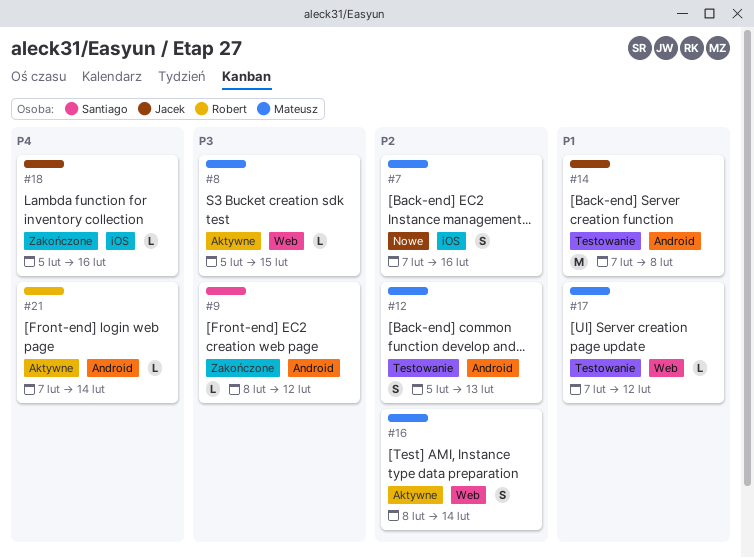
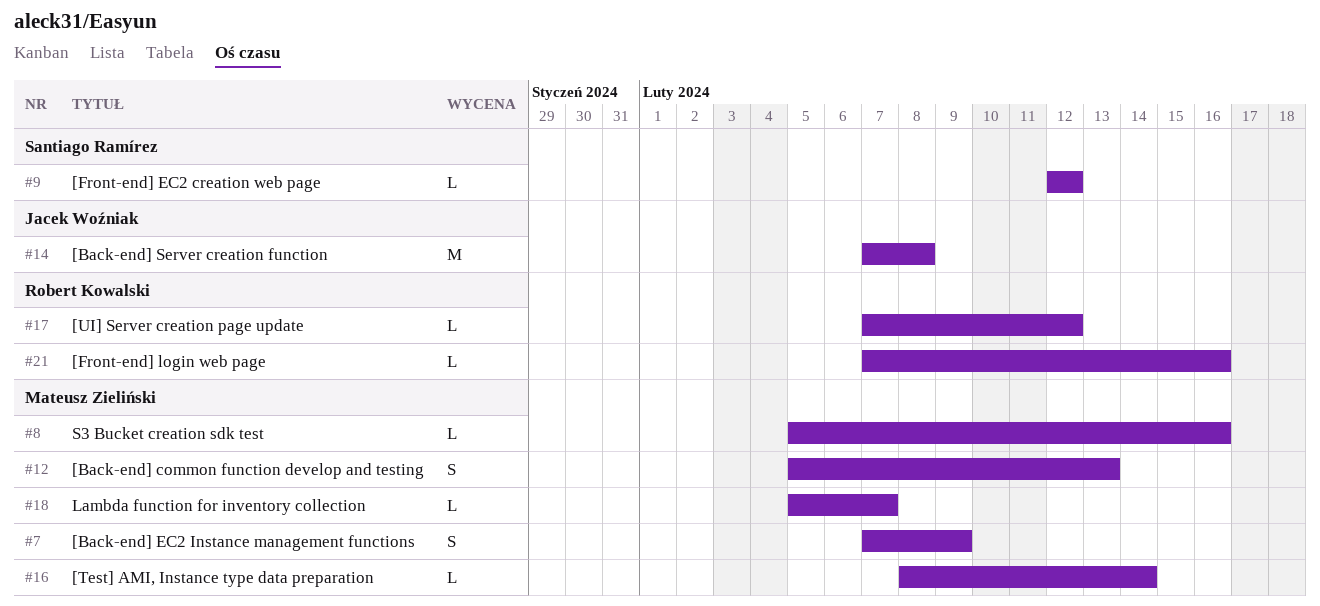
#7, due: Feb 16 -> Feb 9
#8, due: Feb 15 -> Feb 16
#9, start: Feb 8 -> Feb 12
#16, estimate: S -> L
#17, owner: Mateusz Zieliński -> Robert Kowalski
#18, owner: Jacek Woźniak -> Mateusz Zieliński
#18, due: Feb 16 -> Feb 7
#21, due: Feb 14 -> Feb 16

